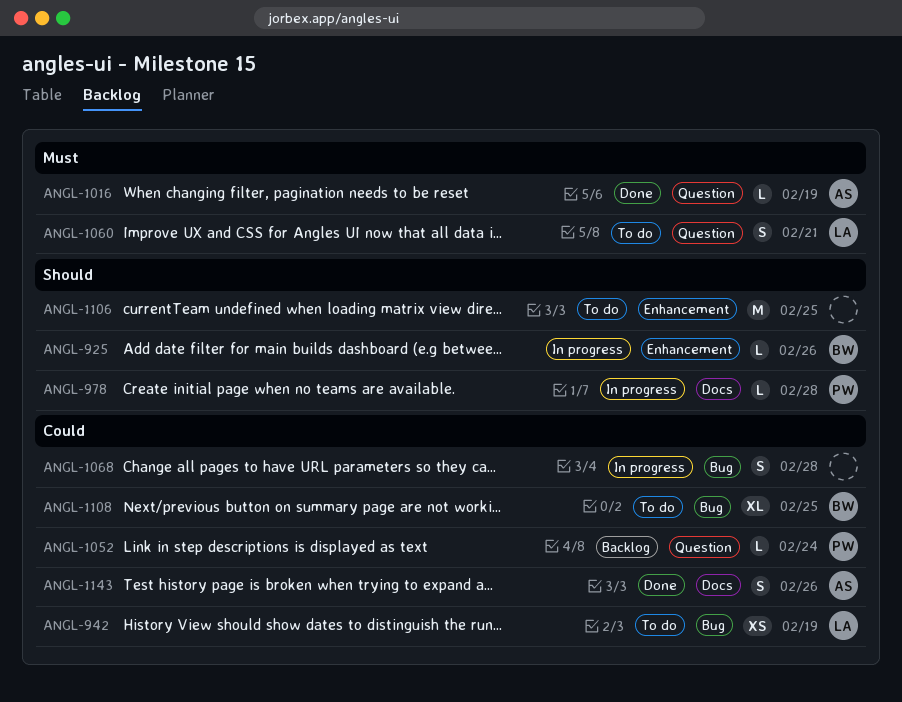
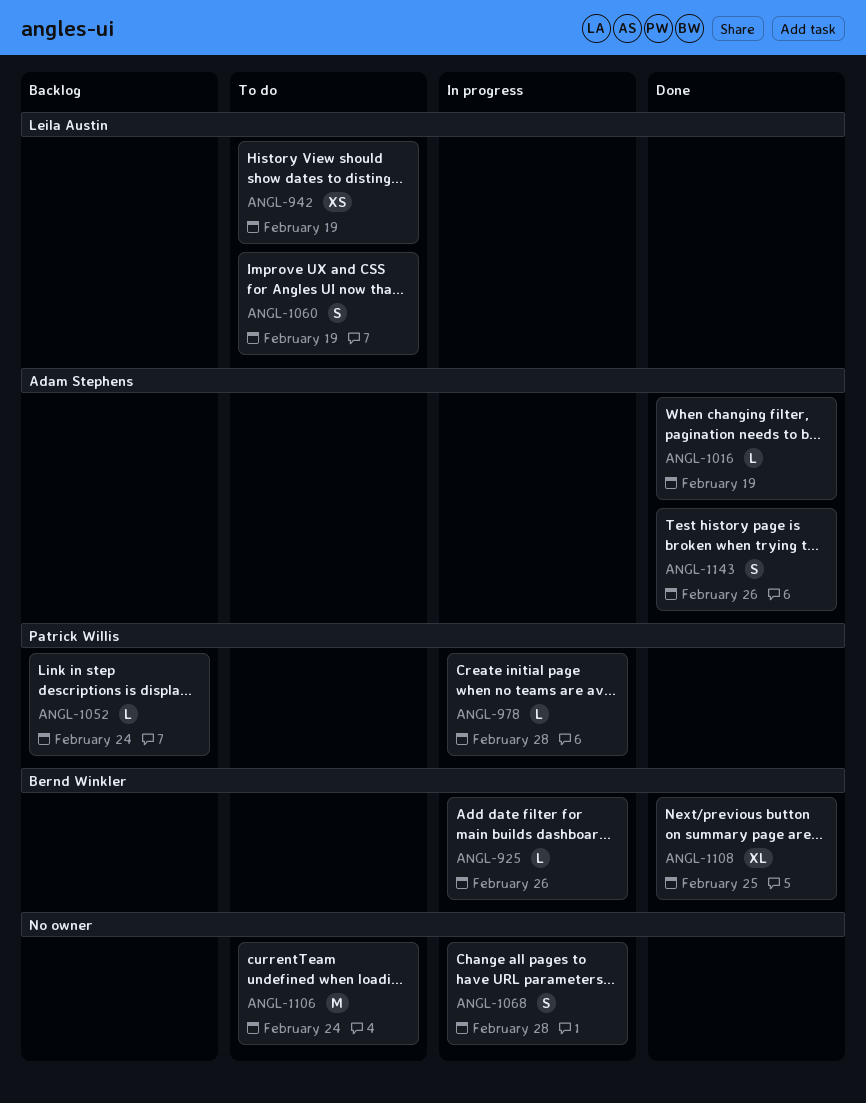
ANGL-1060, due: Feb 21 -> Feb 19
ANGL-1106, due: Feb 25 -> Feb 24
ANGL-1108, status: To do -> Done

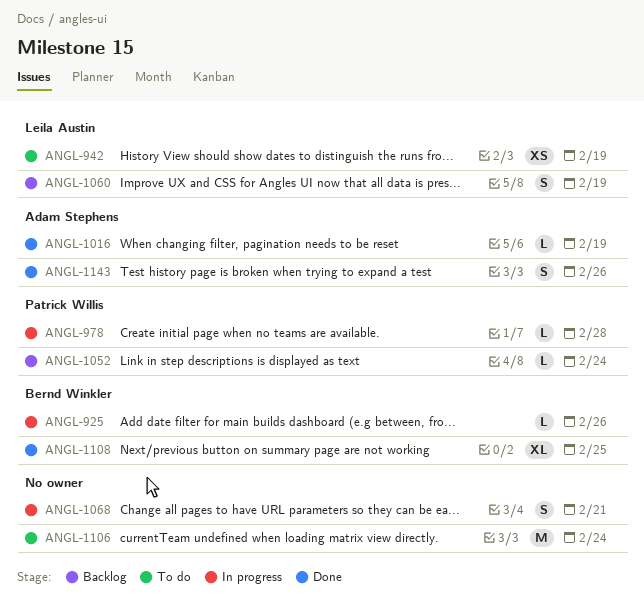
ANGL-1060, status: To do -> Backlog
ANGL-1068, due: Feb 28 -> Feb 21

